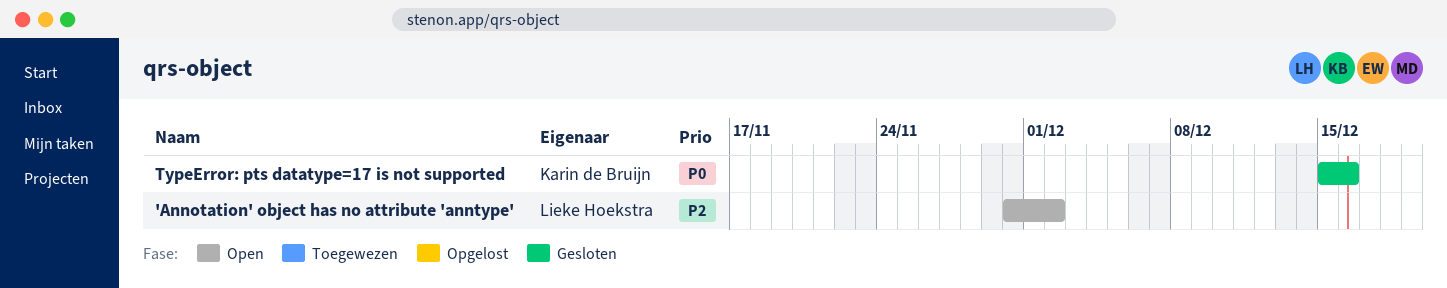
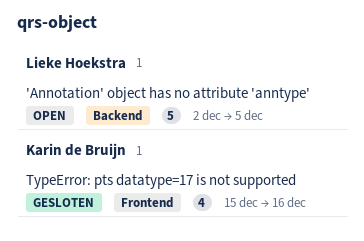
'Annotation' object has no attribute 'anntype', start: Nov 30 -> Dec 2
'Annotation' object has no attribute 'anntype', due: Dec 2 -> Dec 5

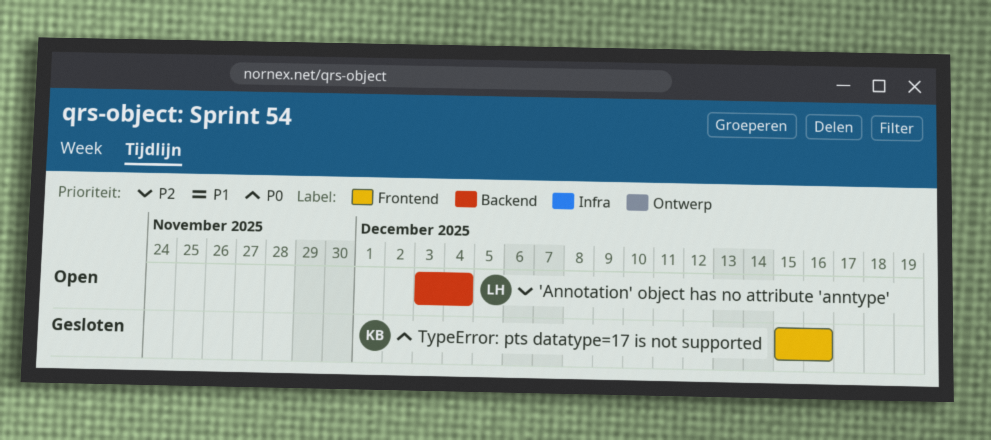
'Annotation' object has no attribute 'anntype', start: Dec 2 -> Dec 3
'Annotation' object has no attribute 'anntype', due: Dec 5 -> Dec 4

